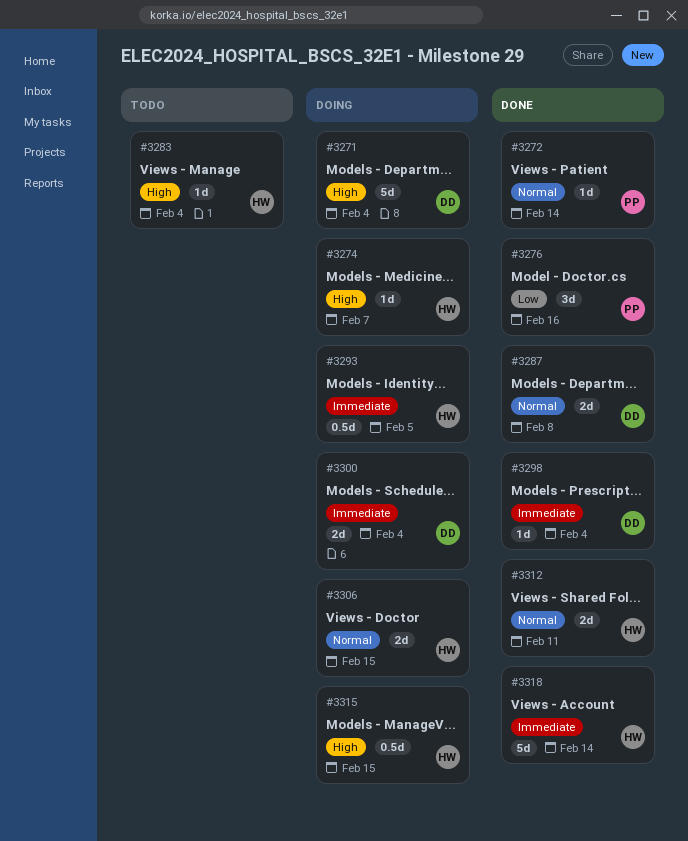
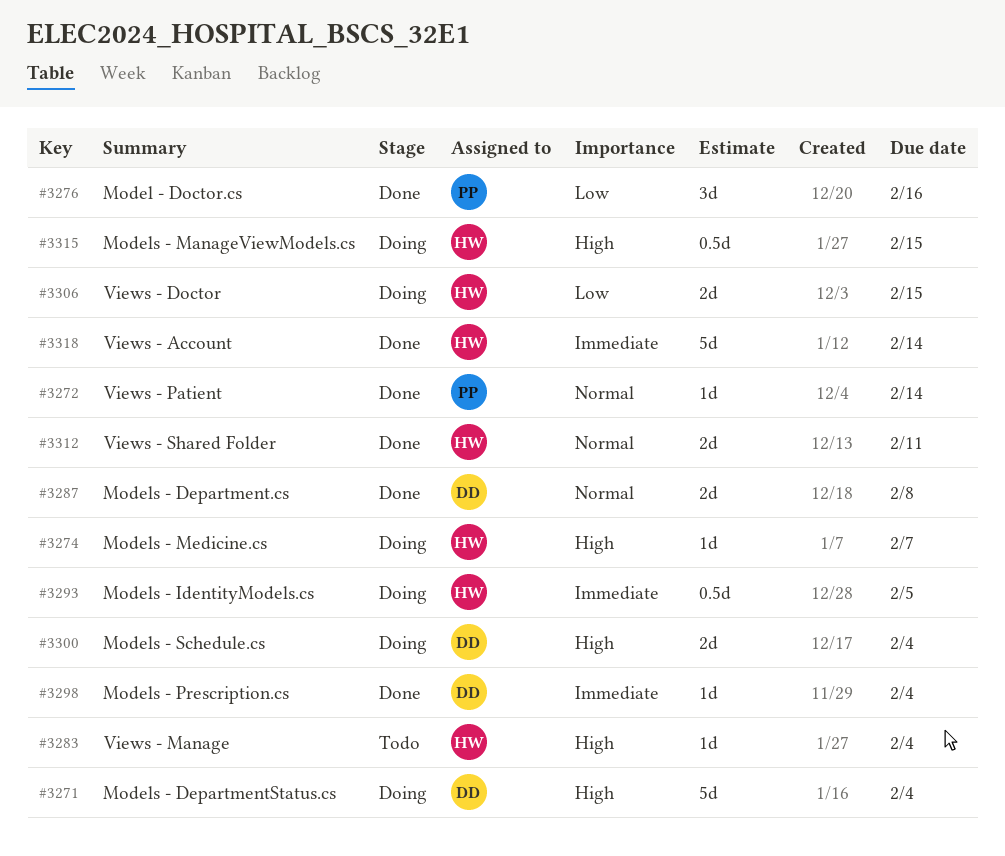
#3300, priority: Immediate -> High
#3306, priority: Normal -> Low

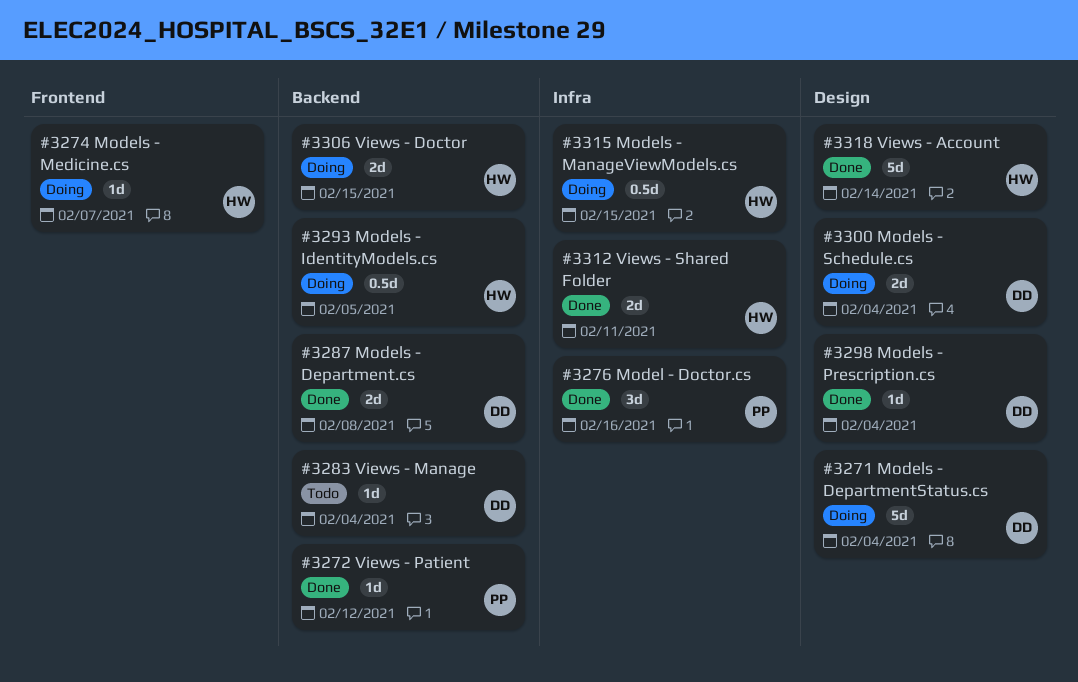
#3272, due: Feb 14 -> Feb 12
#3283, owner: HW -> DD

